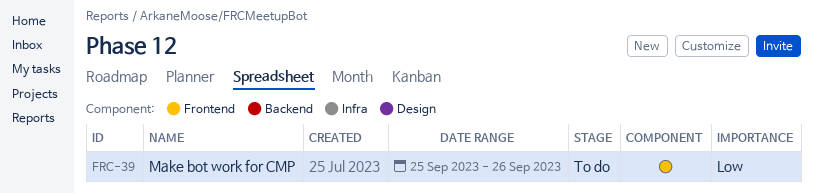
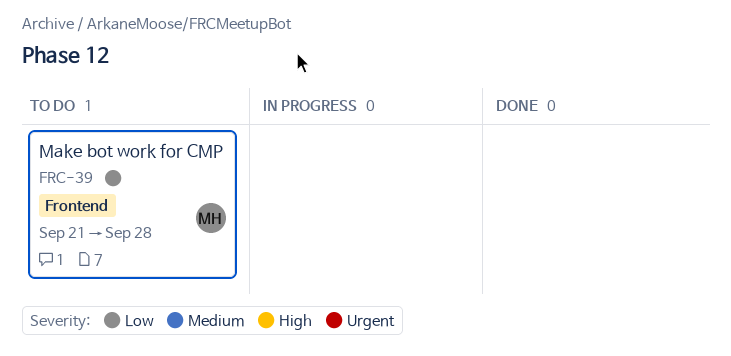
FRC-39, start: Sep 25 -> Sep 21
FRC-39, due: Sep 26 -> Sep 28

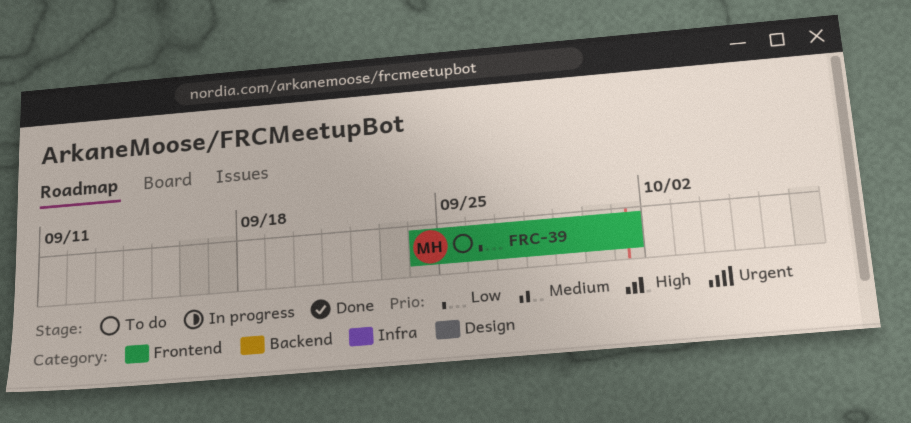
FRC-39, start: Sep 21 -> Sep 24
FRC-39, due: Sep 28 -> Oct 1

